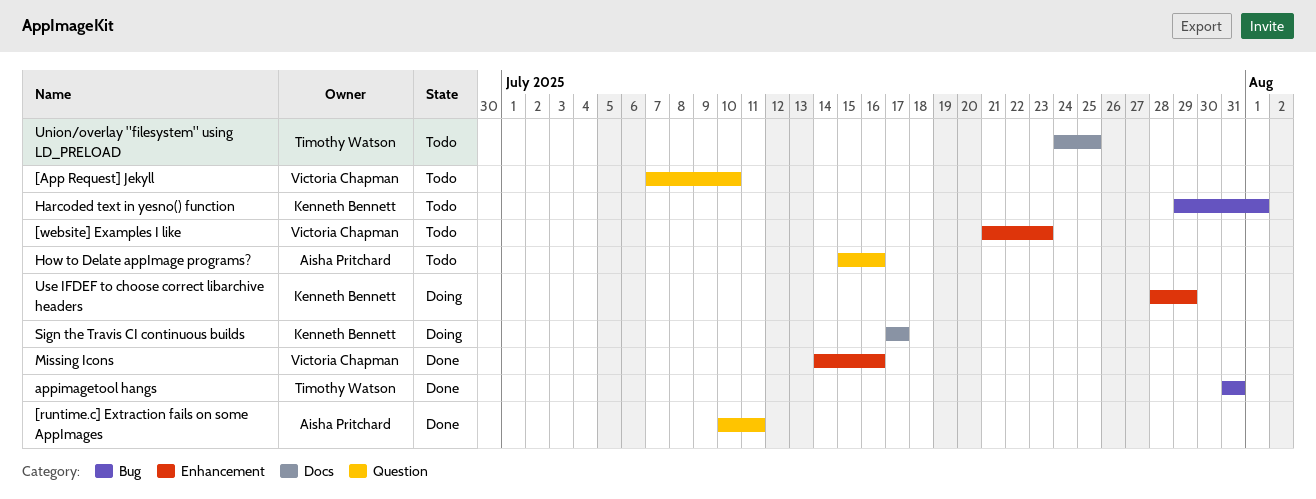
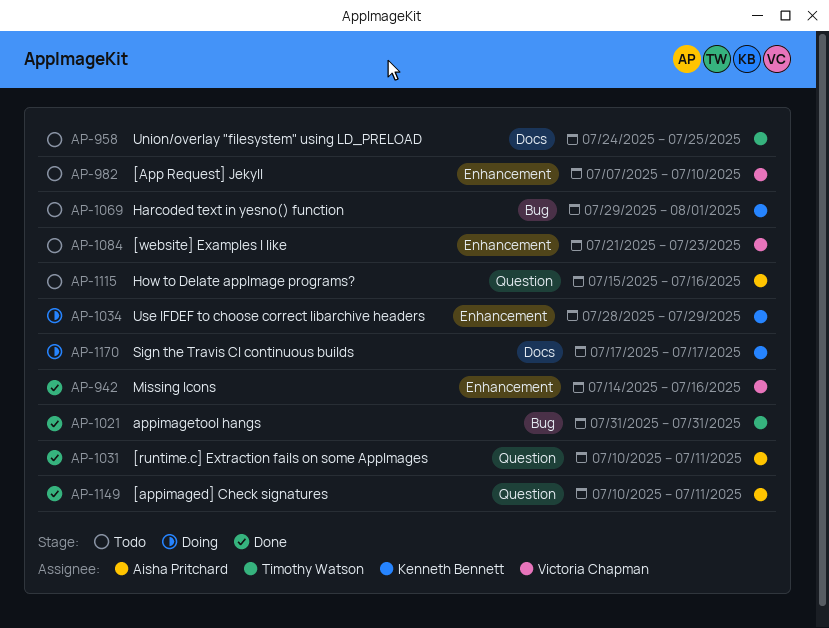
[App Request] Jekyll, label: Question -> Enhancement
[appimaged] Check signatures: none -> present

